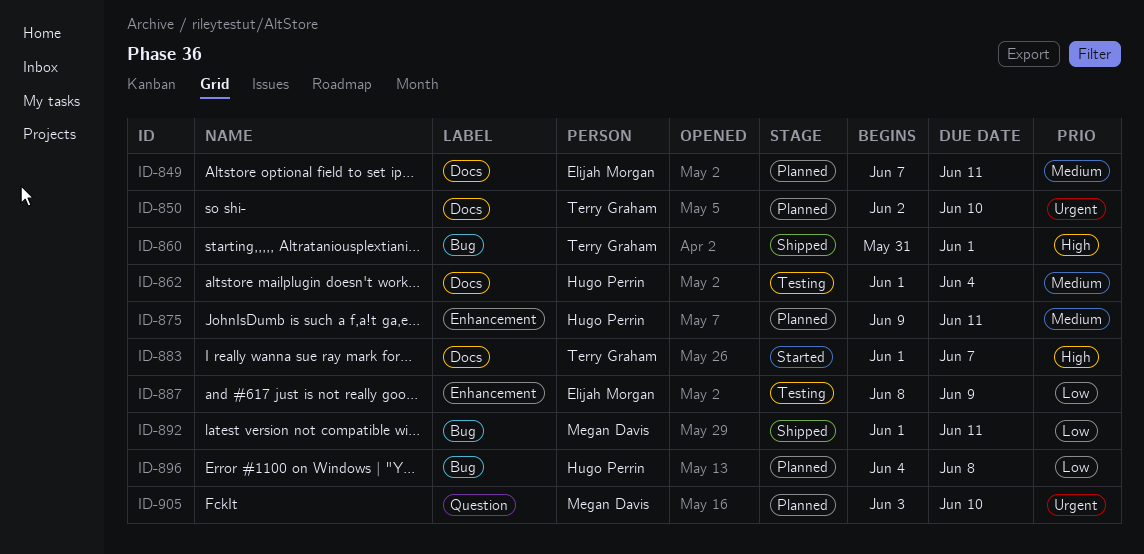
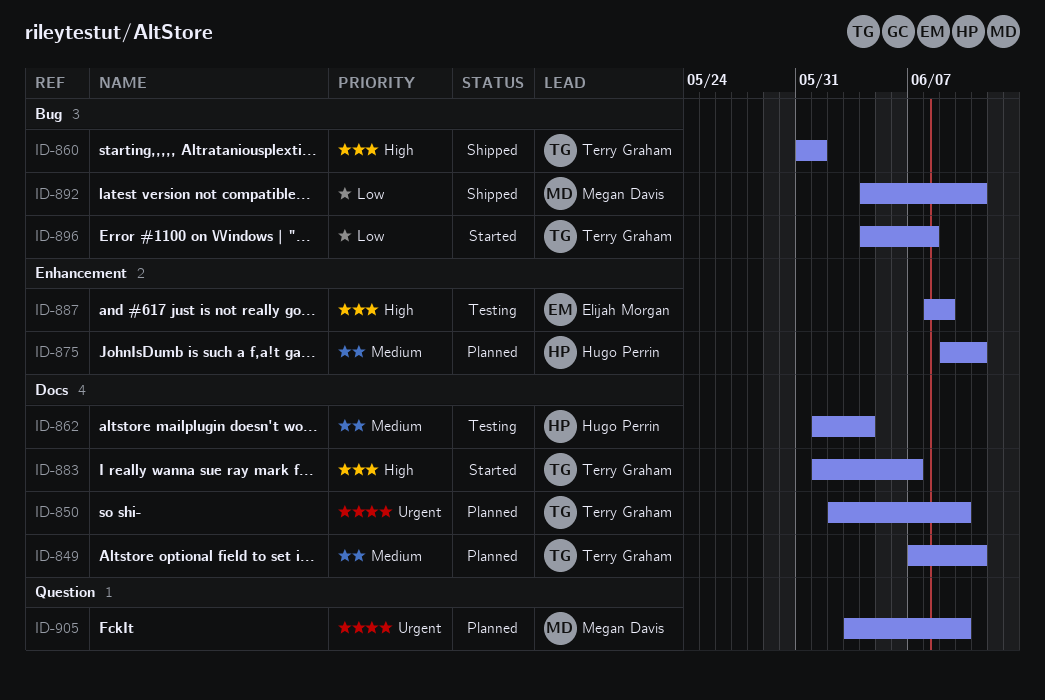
ID-849, owner: Elijah Morgan -> Terry Graham
ID-887, priority: Low -> High
ID-892, start: Jun 1 -> Jun 4
ID-896, status: Planned -> Started
ID-896, owner: Hugo Perrin -> Terry Graham

